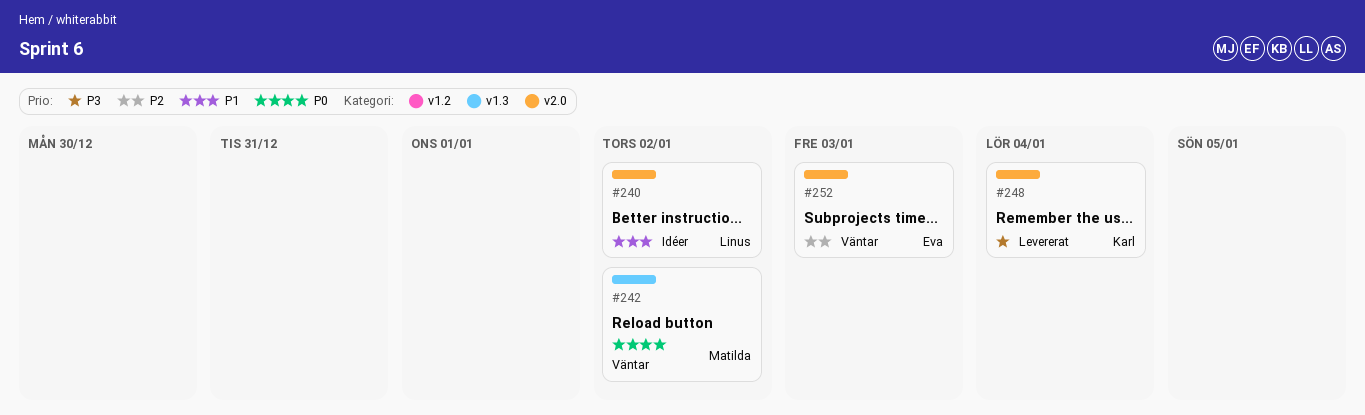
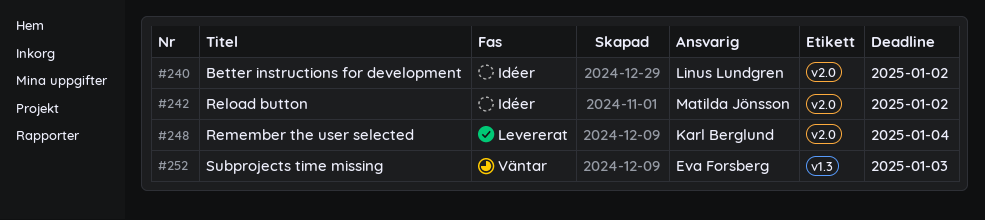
#242, status: Väntar -> Idéer
#242, label: v1.3 -> v2.0
#252, label: v2.0 -> v1.3

